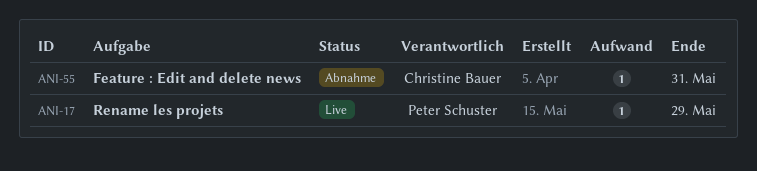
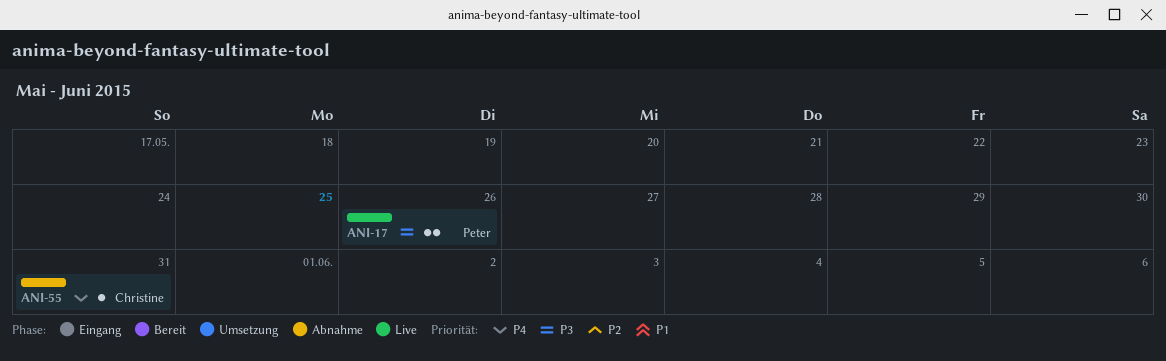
ANI-17, estimate: 1 -> 2
ANI-17, due: May 29 -> May 26

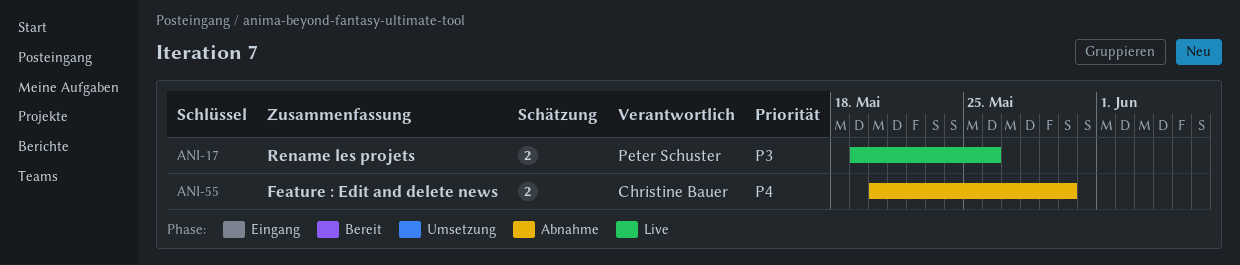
ANI-55, estimate: 1 -> 2
ANI-55, due: May 31 -> May 30

